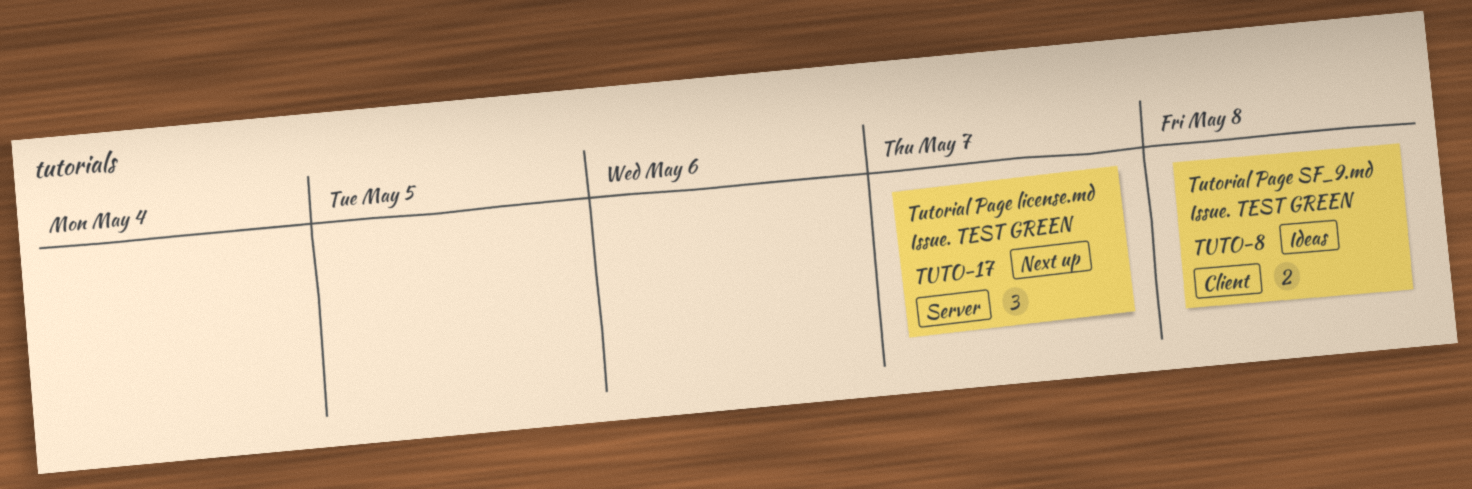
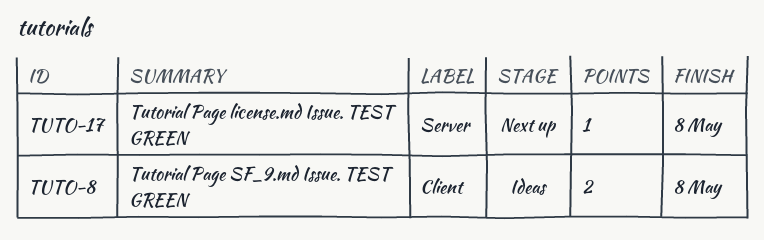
TUTO-17, estimate: 3 -> 1
TUTO-17, due: May 7 -> May 8

